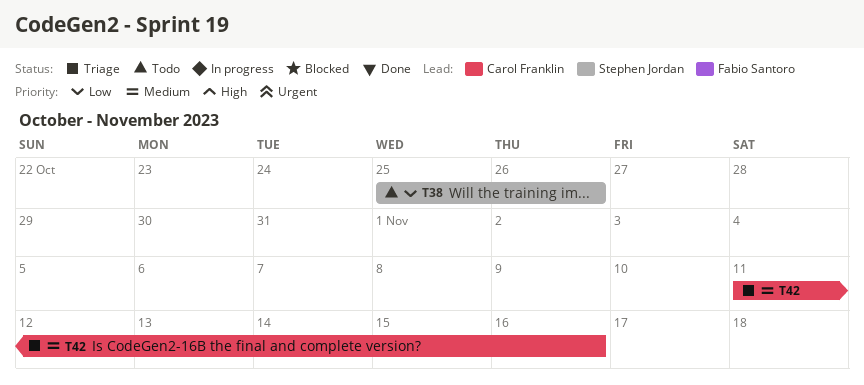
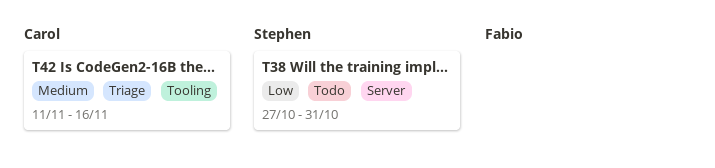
T38, start: Oct 25 -> Oct 27
T38, due: Oct 26 -> Oct 31

